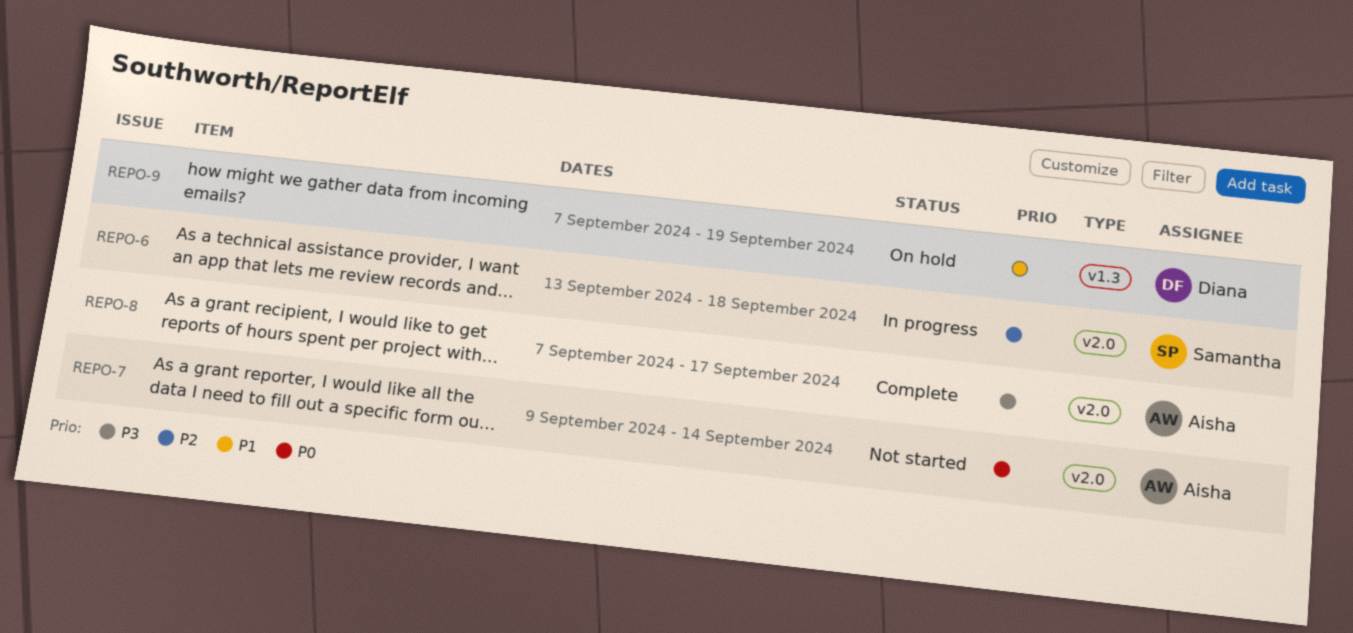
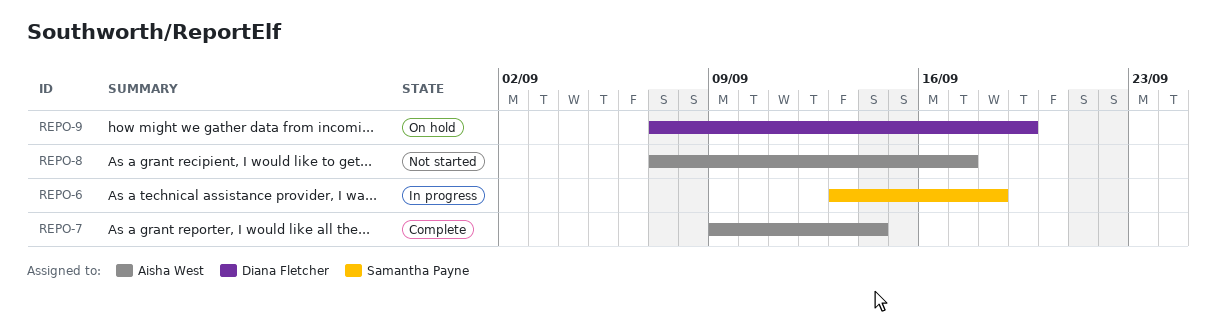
REPO-7, status: Not started -> Complete
REPO-8, status: Complete -> Not started

